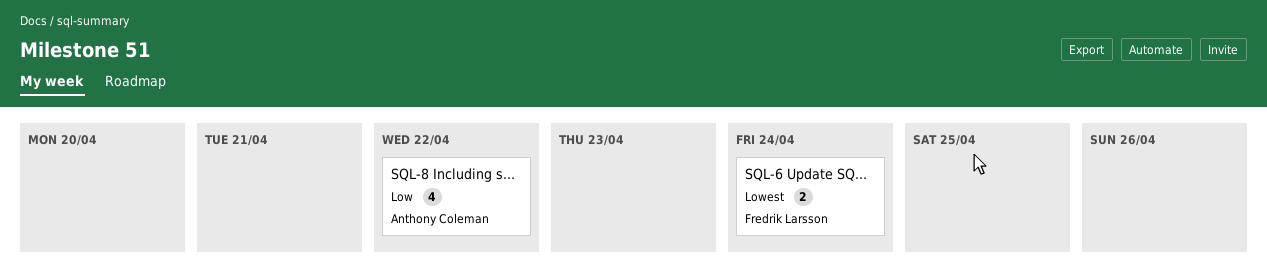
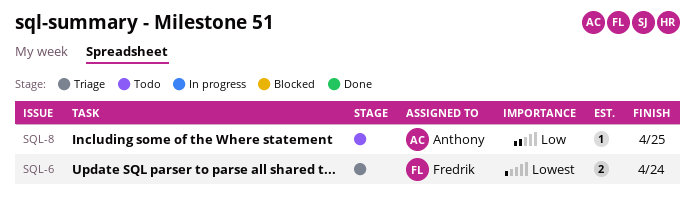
SQL-8, estimate: 4 -> 1
SQL-8, due: Apr 22 -> Apr 25

